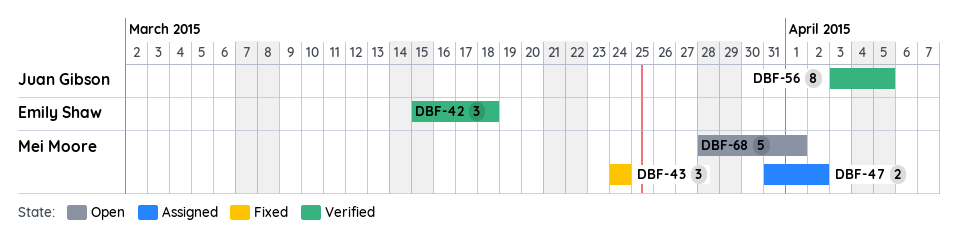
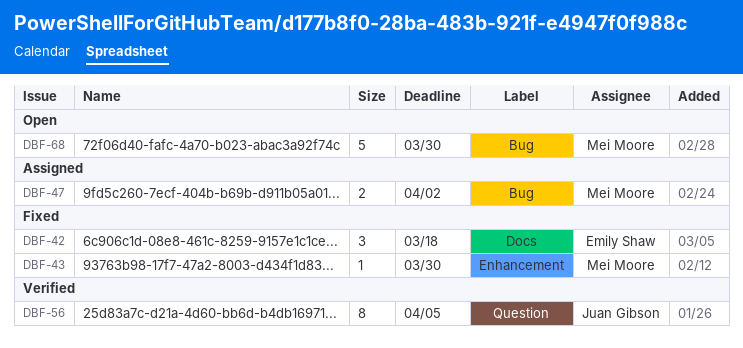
DBF-42, status: Verified -> Fixed
DBF-43, estimate: 3 -> 1
DBF-43, due: Mar 24 -> Mar 30
DBF-68, due: Apr 1 -> Mar 30

